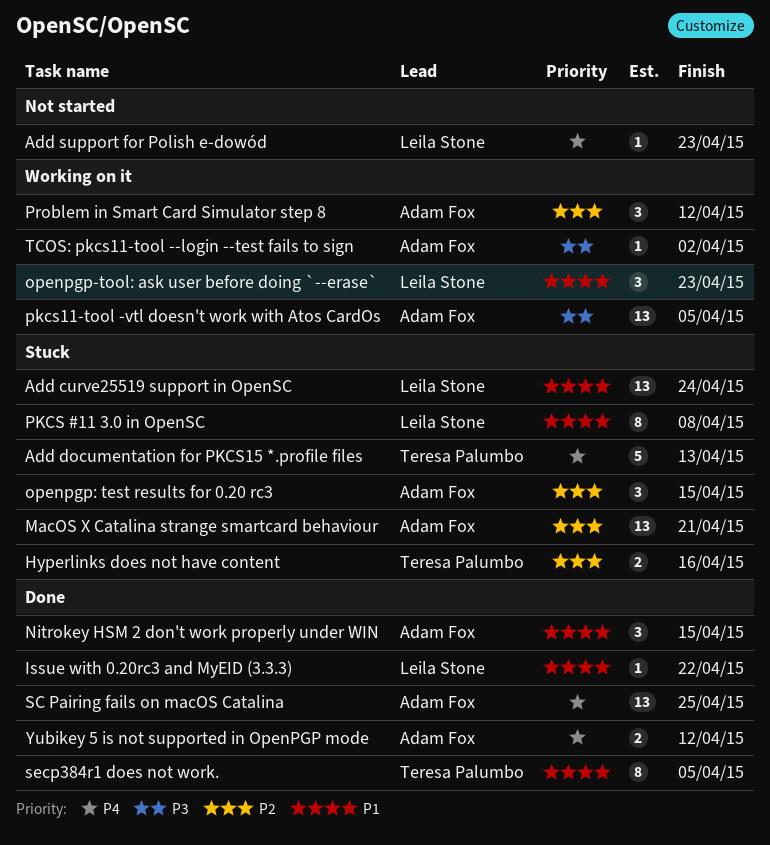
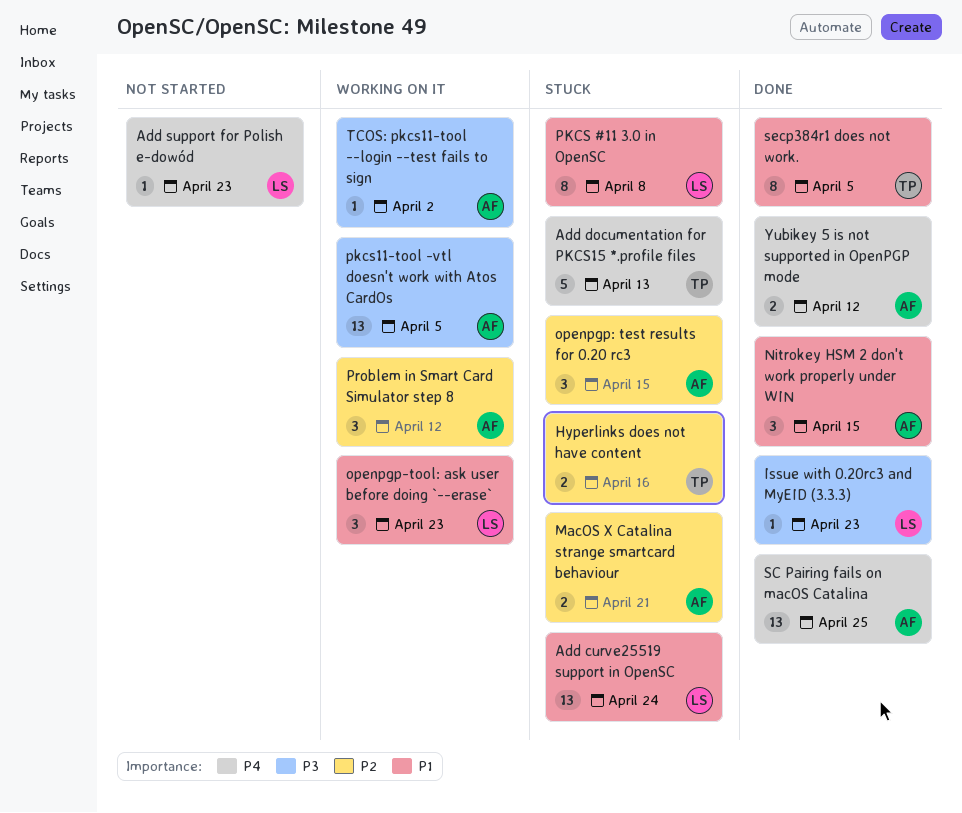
Issue with 0.20rc3 and MyEID (3.3.3), priority: P1 -> P3
Issue with 0.20rc3 and MyEID (3.3.3), due: Apr 22 -> Apr 23
MacOS X Catalina strange smartcard behaviour, estimate: 13 -> 2

